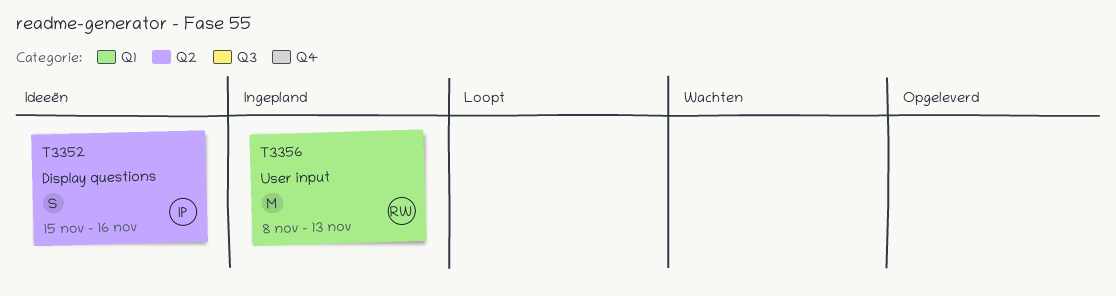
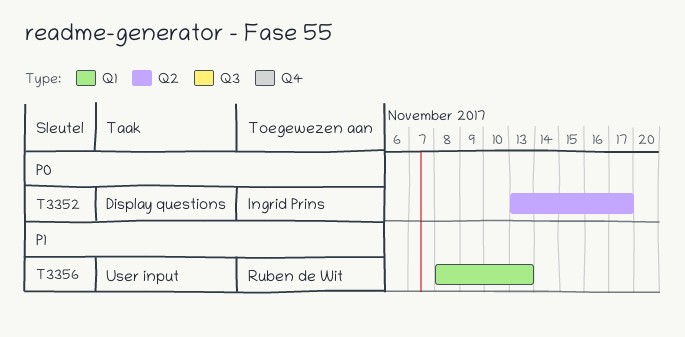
T3352, start: Nov 15 -> Nov 13
T3352, due: Nov 16 -> Nov 17

